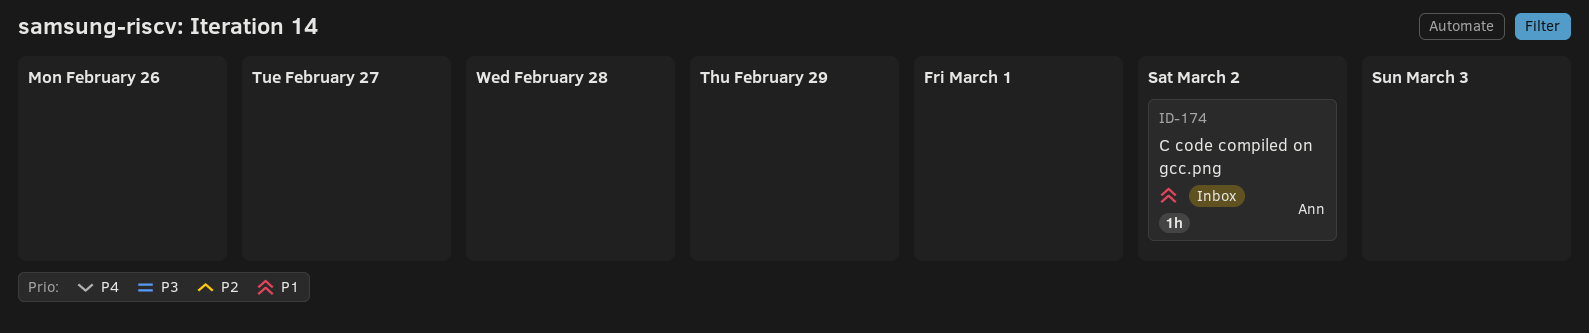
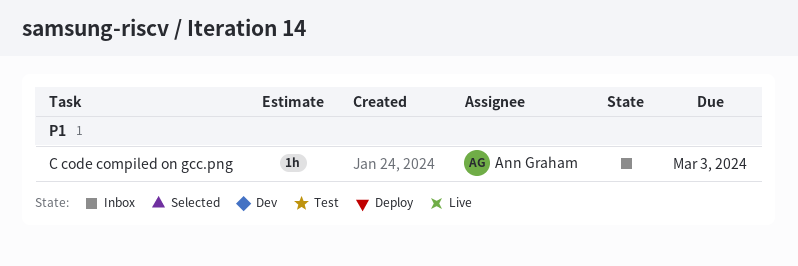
C code compiled on gcc.png, due: Mar 2 -> Mar 3

